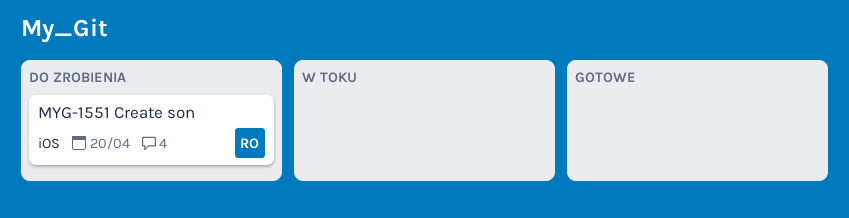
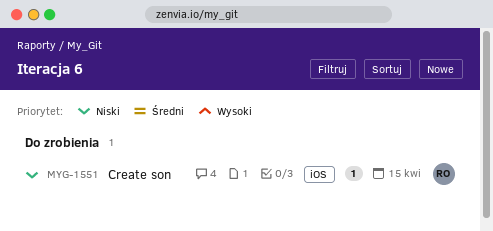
MYG-1551, due: Apr 20 -> Apr 15

